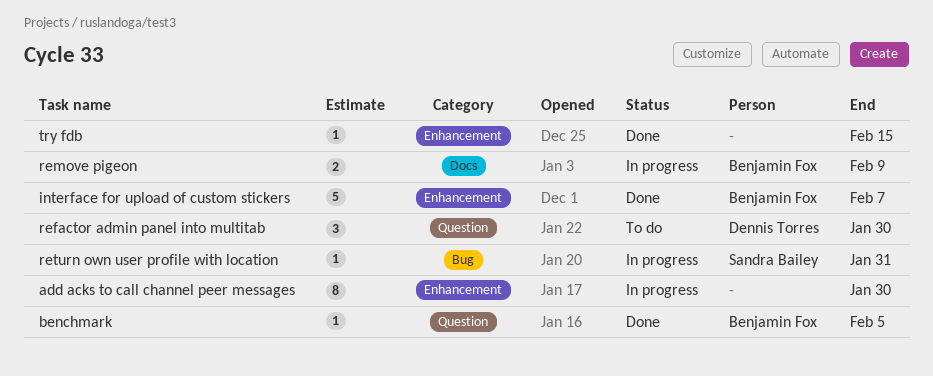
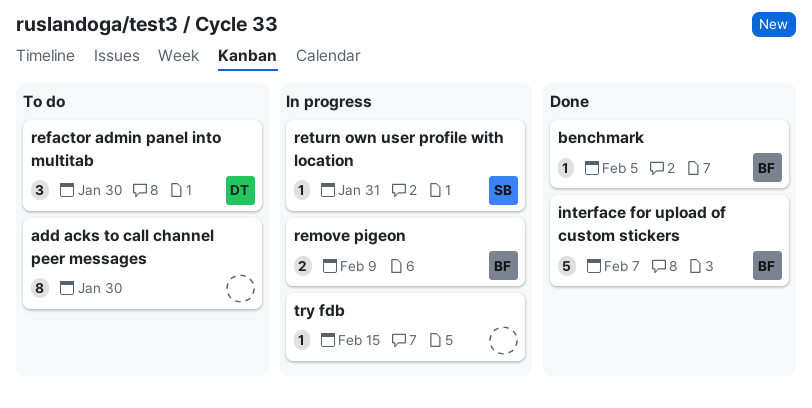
add acks to call channel peer messages, status: In progress -> To do
try fdb, status: Done -> In progress

